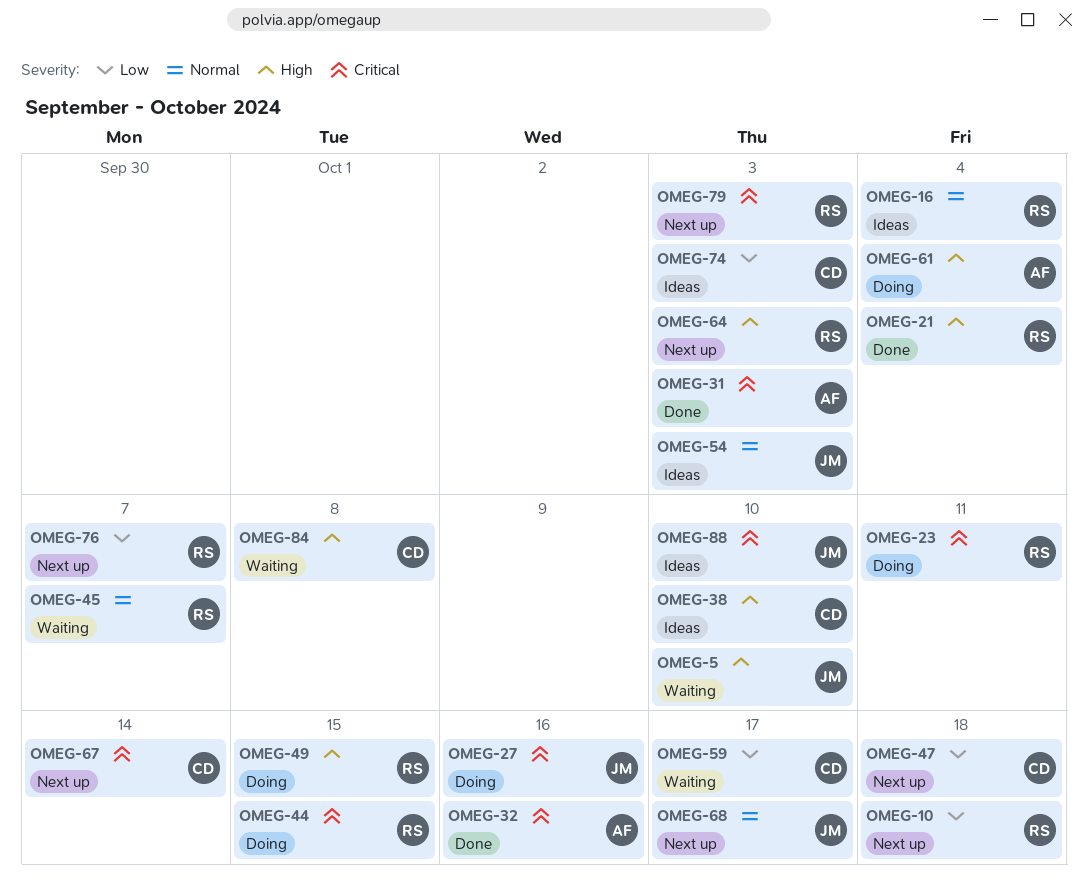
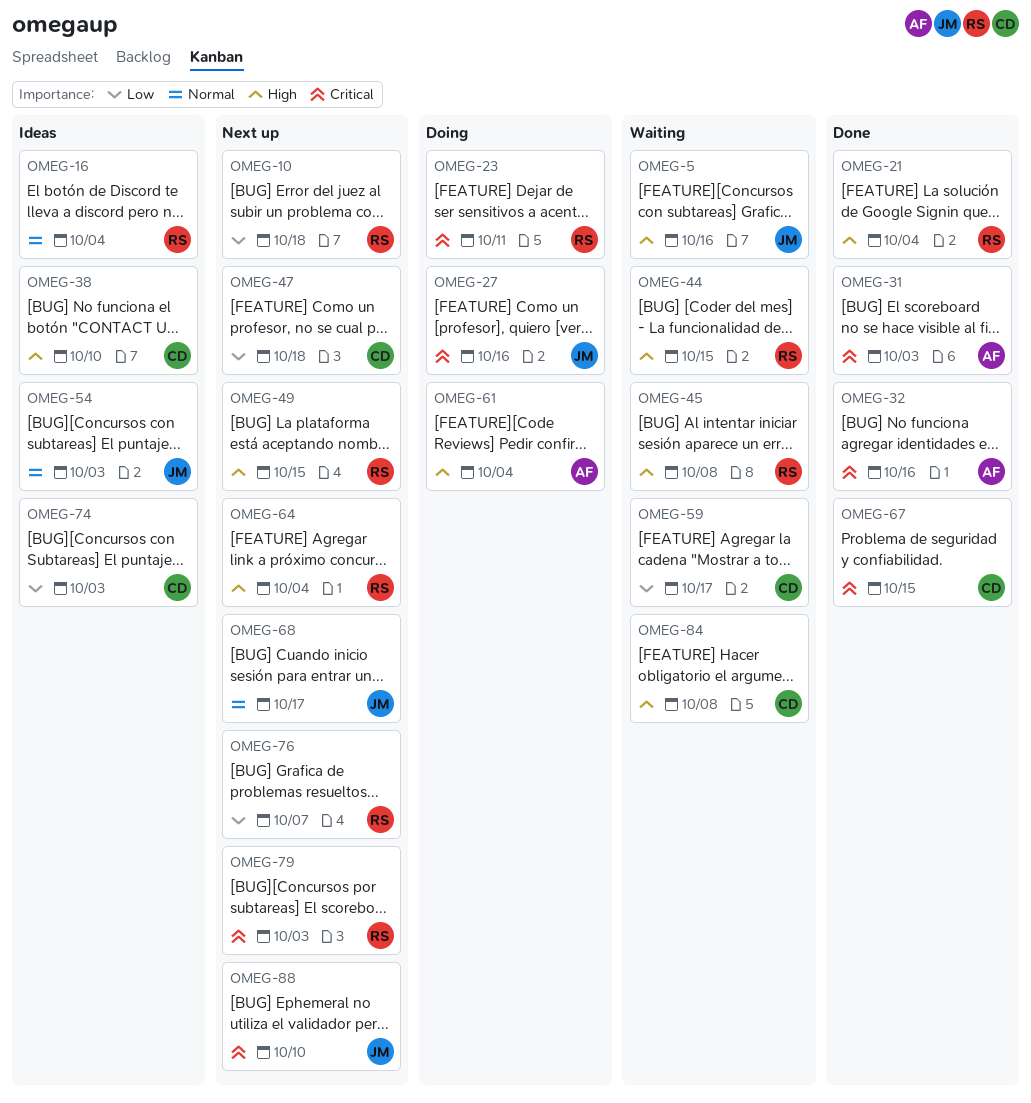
OMEG-5, due: Oct 10 -> Oct 16
OMEG-44, status: Doing -> Waiting
OMEG-44, priority: Critical -> High
OMEG-45, priority: Normal -> High
OMEG-45, due: Oct 7 -> Oct 8
OMEG-49, status: Doing -> Next up
OMEG-64, due: Oct 3 -> Oct 4
OMEG-67, status: Next up -> Done
OMEG-67, due: Oct 14 -> Oct 15
OMEG-88, status: Ideas -> Next up

